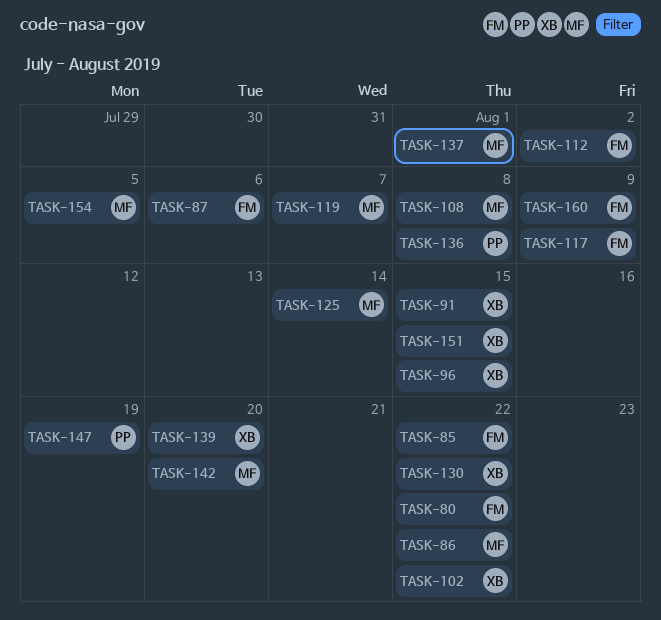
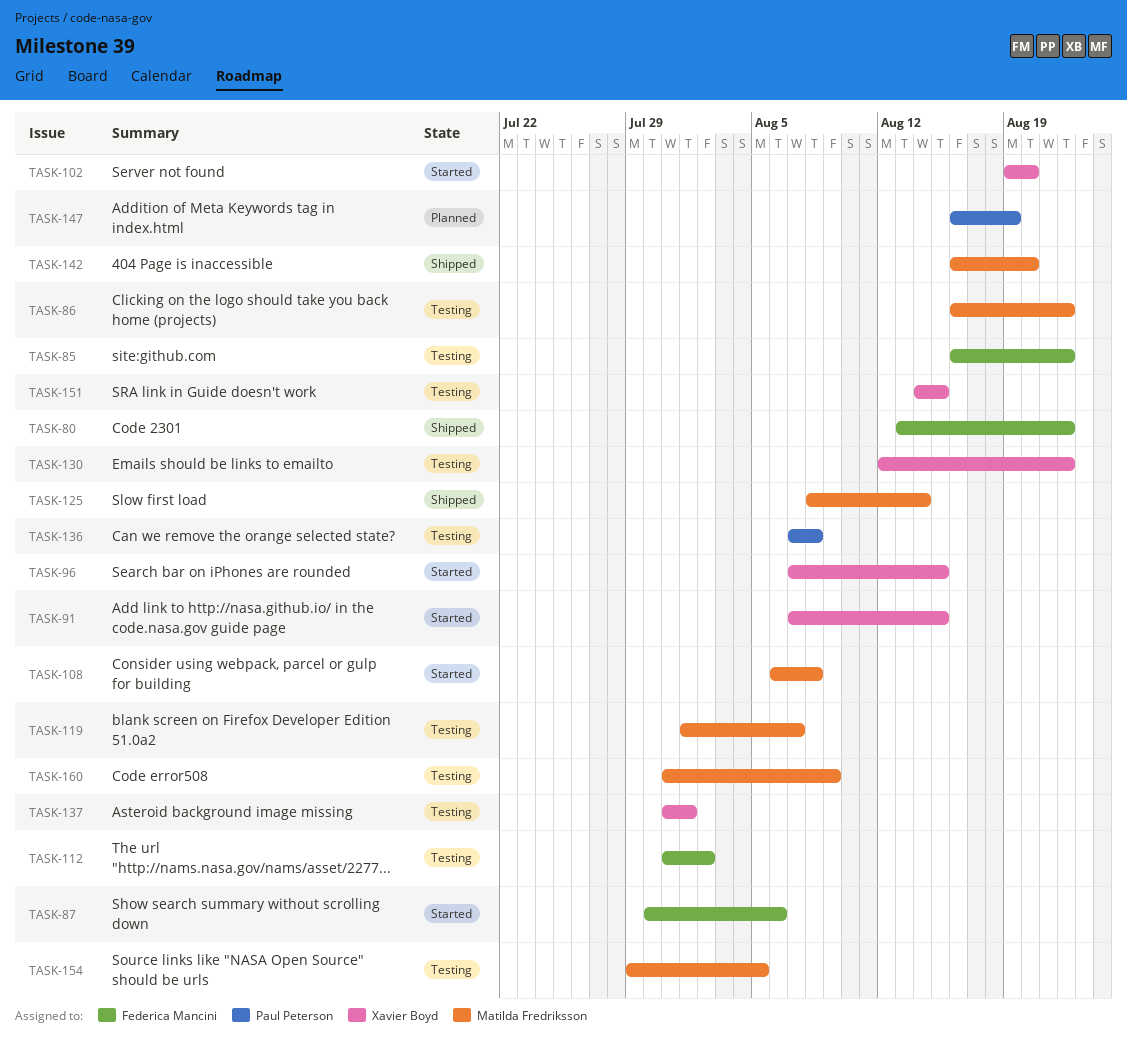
TASK-102, due: Aug 22 -> Aug 20
TASK-117: present -> none
TASK-137, owner: Matilda Fredriksson -> Xavier Boyd
TASK-139: present -> none
TASK-160, owner: Federica Mancini -> Matilda Fredriksson

